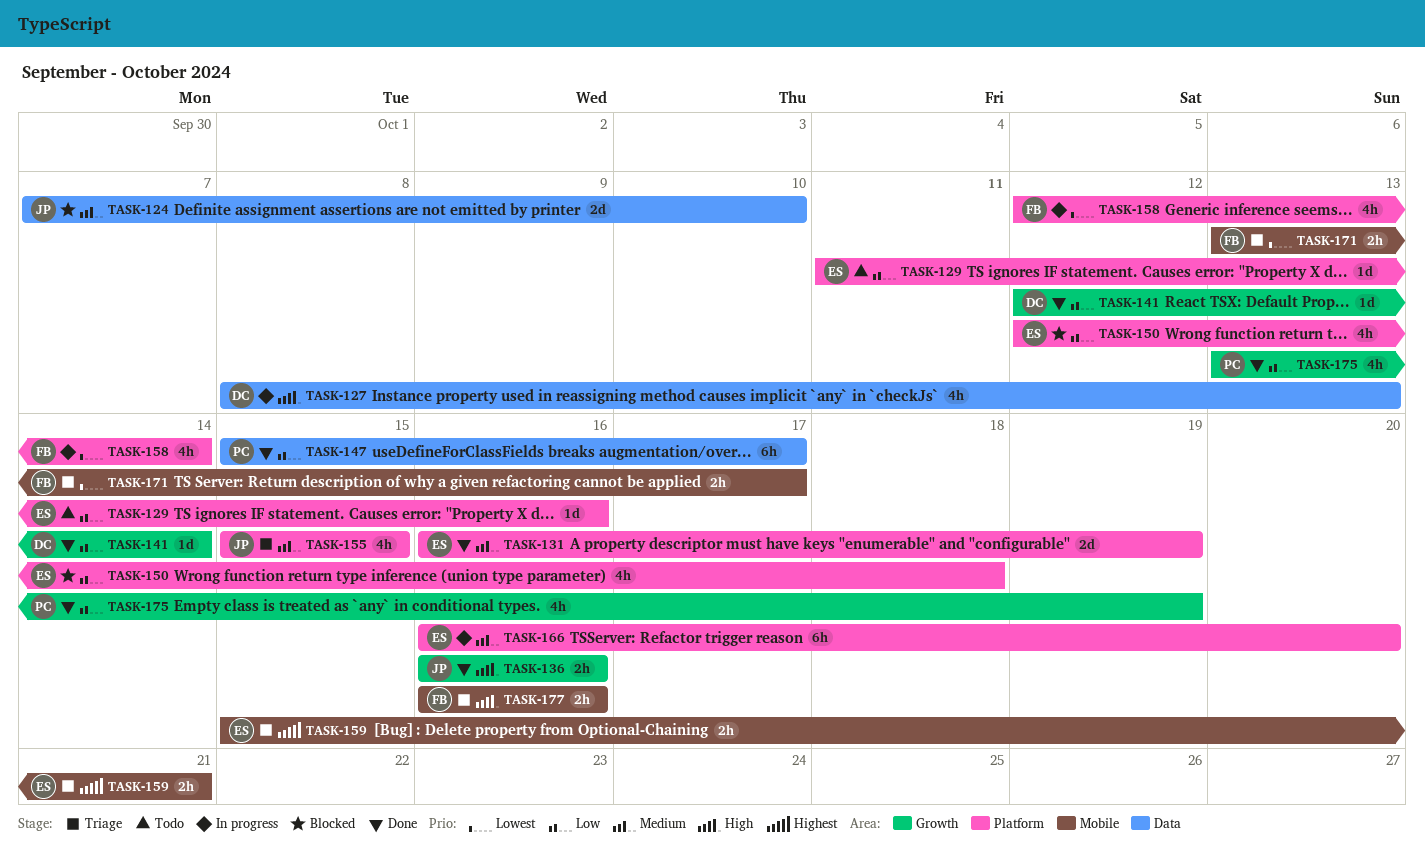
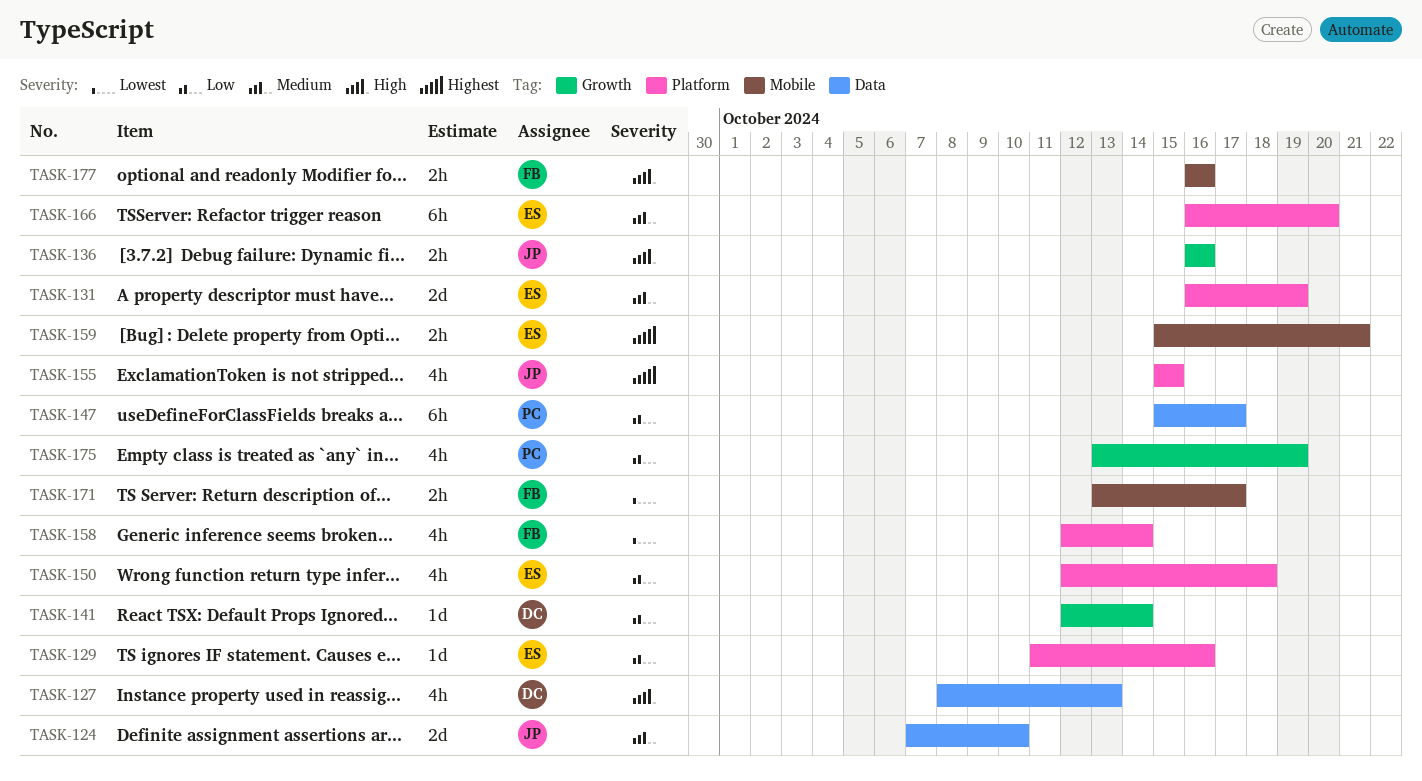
TASK-155, priority: Medium -> Highest

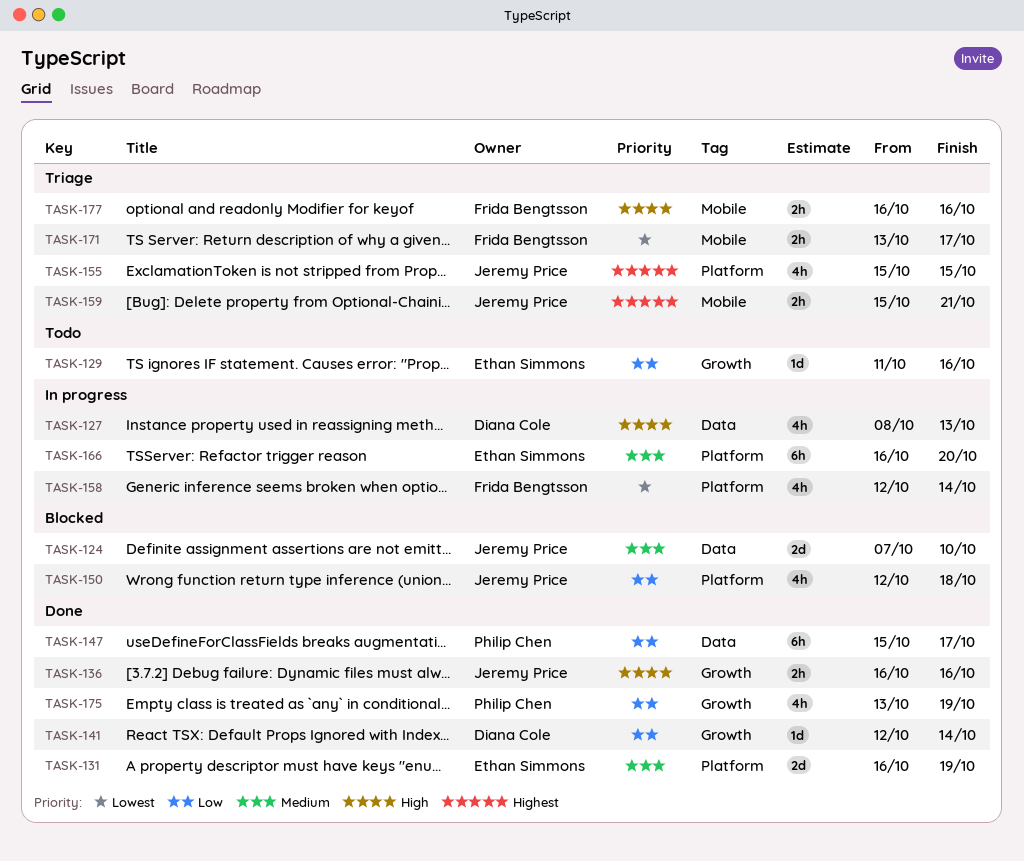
TASK-129, label: Platform -> Growth
TASK-150, owner: Ethan Simmons -> Jeremy Price
TASK-159, owner: Ethan Simmons -> Jeremy Price

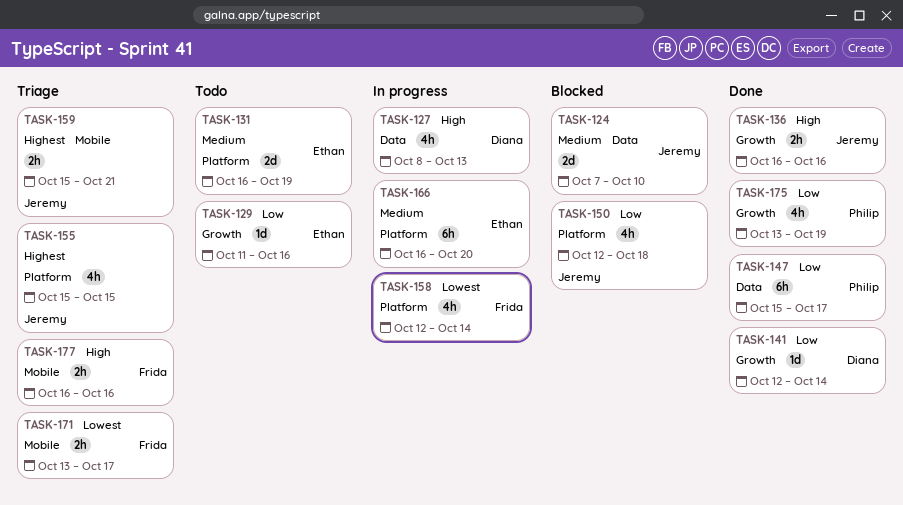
TASK-131, status: Done -> Todo

